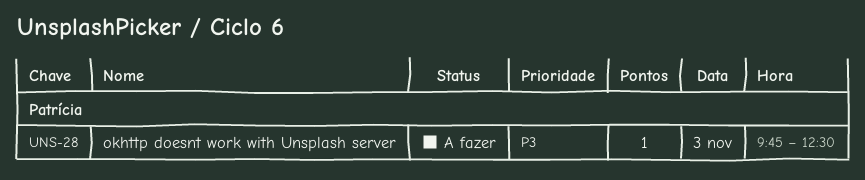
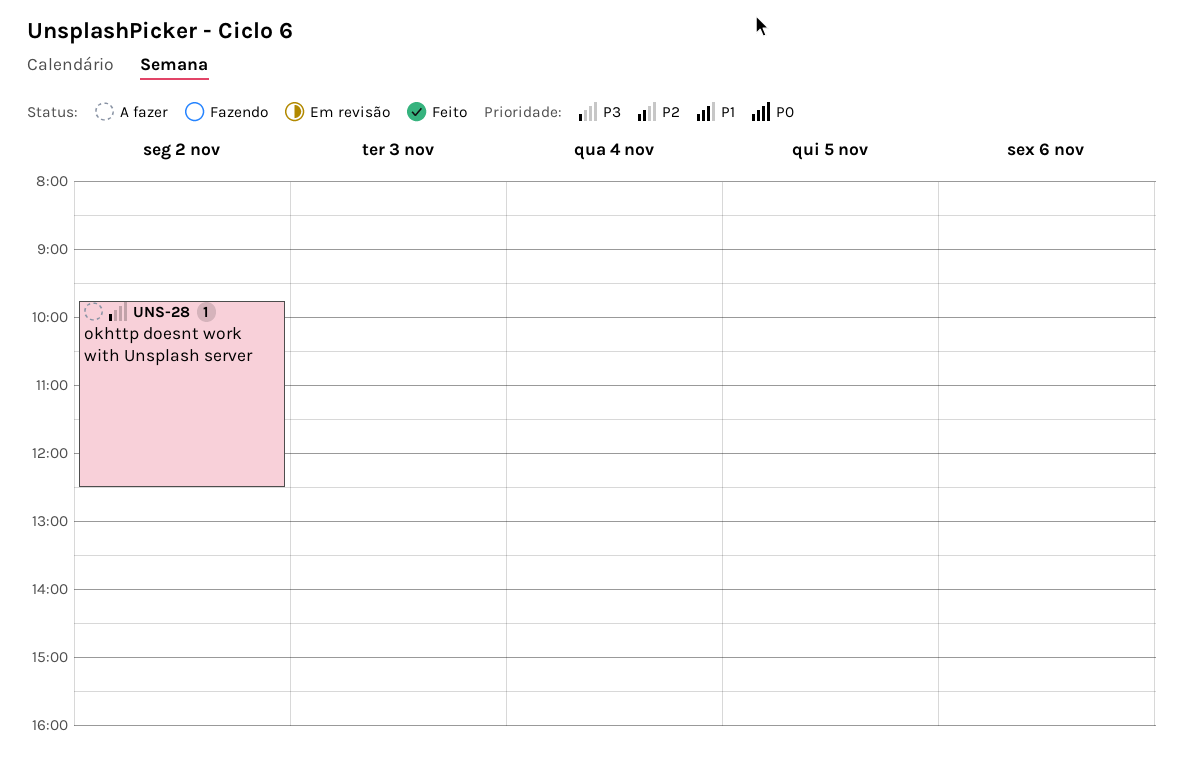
UNS-28, day: Nov 3 -> Nov 2

